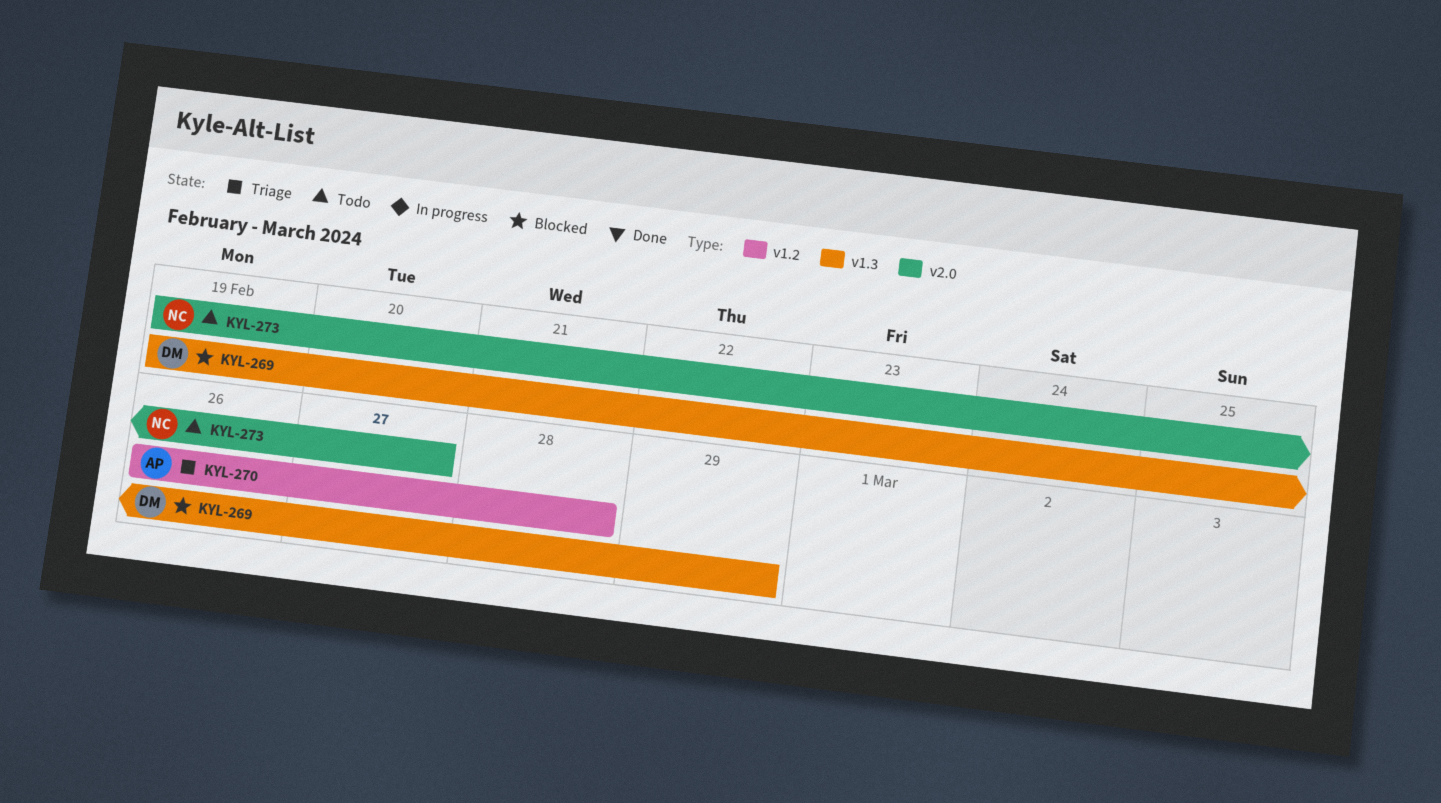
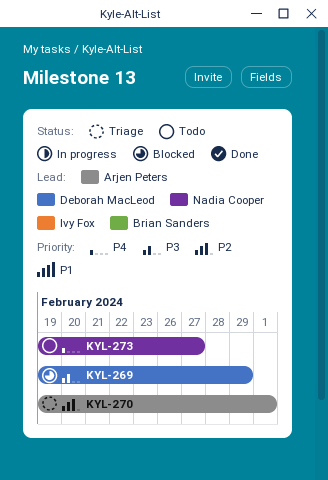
KYL-270, start: Feb 26 -> Feb 19
KYL-270, due: Feb 28 -> Mar 1

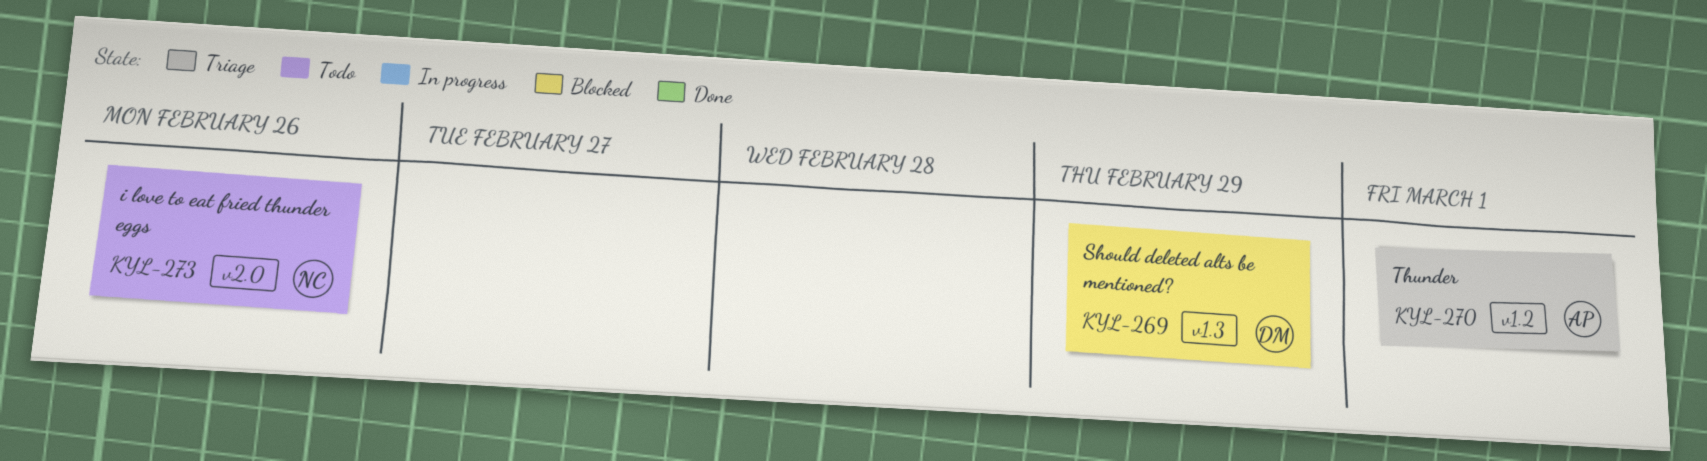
KYL-273, due: Feb 27 -> Feb 26

